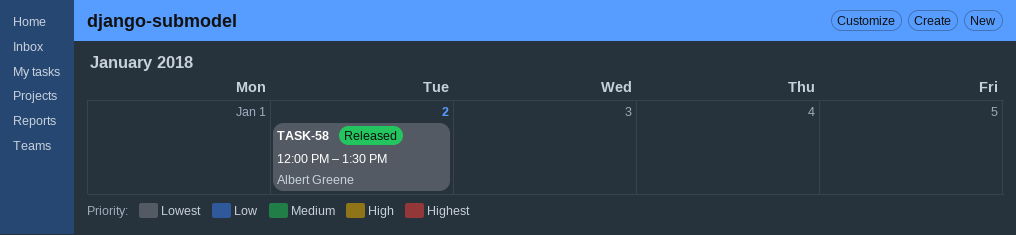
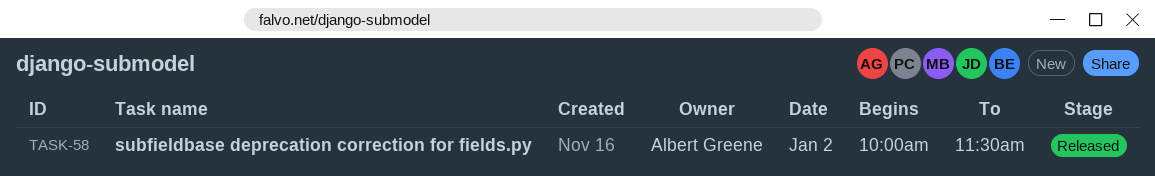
TASK-58, begins: 12:00 -> 10:00
TASK-58, ends: 13:30 -> 11:30

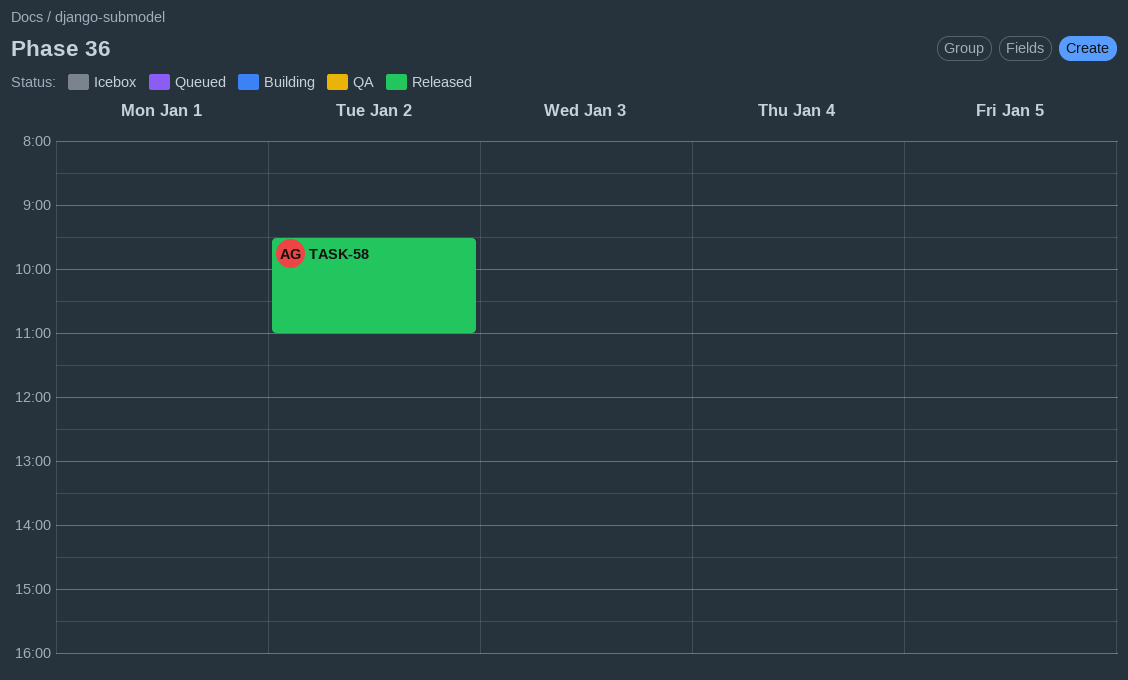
TASK-58, begins: 10:00 -> 09:30
TASK-58, ends: 11:30 -> 11:00

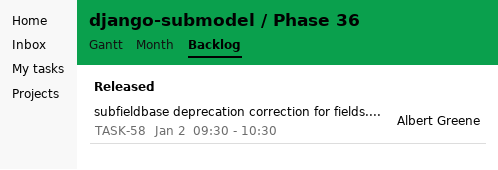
TASK-58, ends: 11:00 -> 10:30

